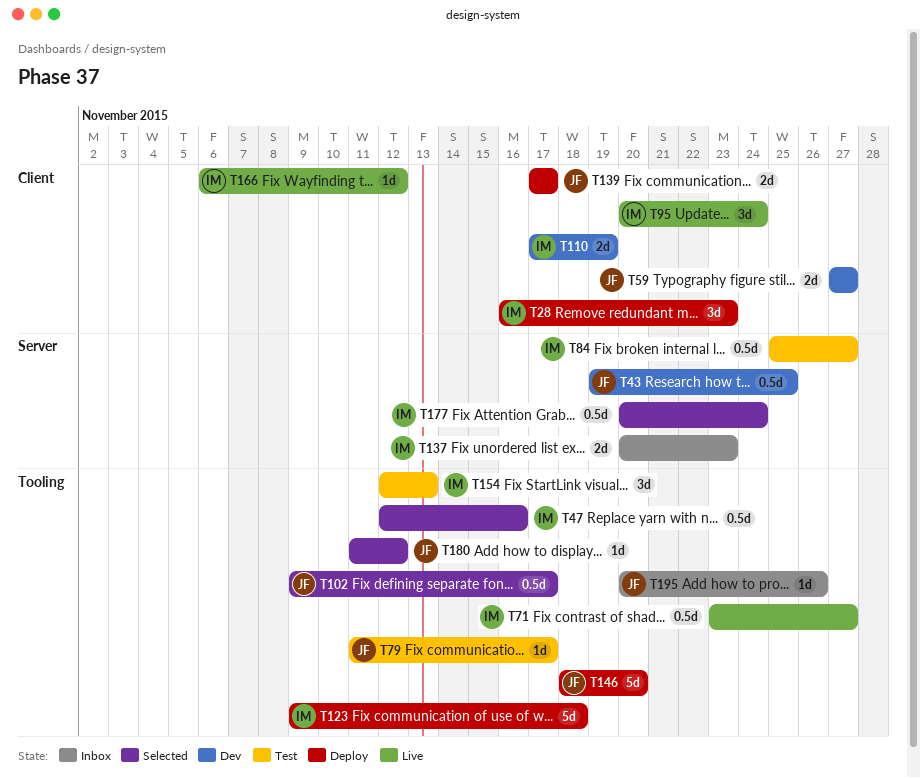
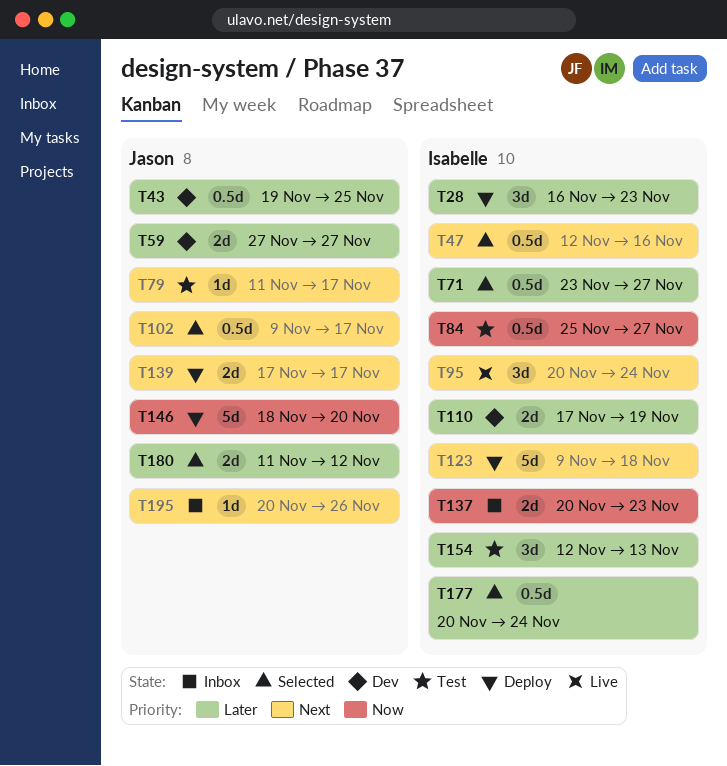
T71, status: Live -> Selected
T166: present -> none
T180, estimate: 1d -> 2d

